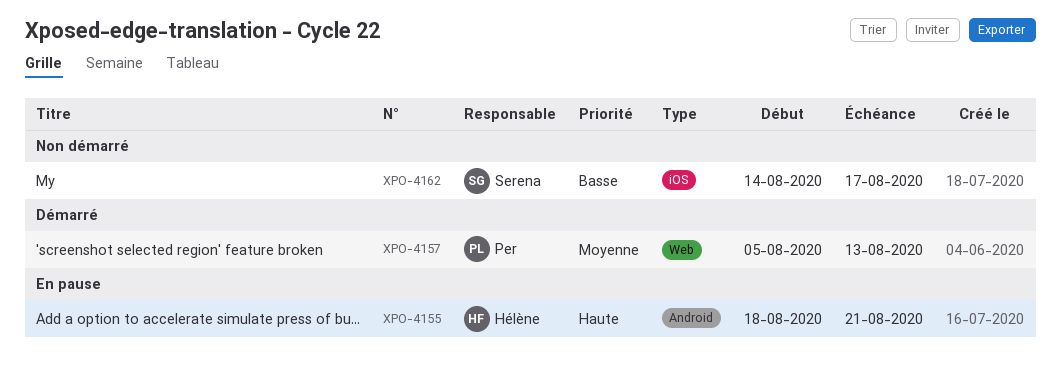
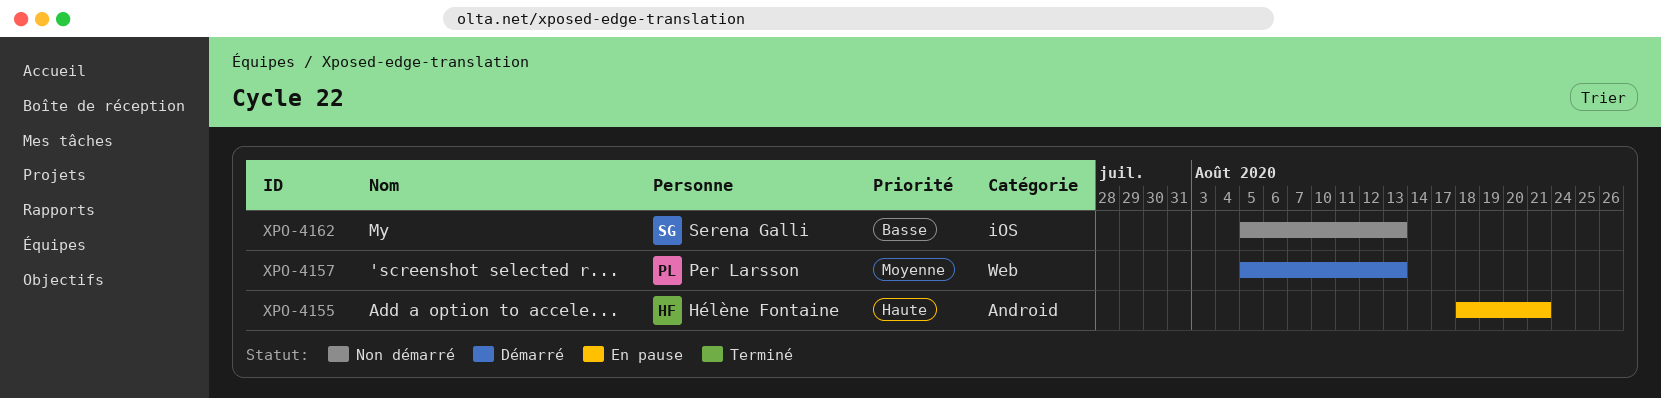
XPO-4162, start: Aug 14 -> Aug 5
XPO-4162, due: Aug 17 -> Aug 13

